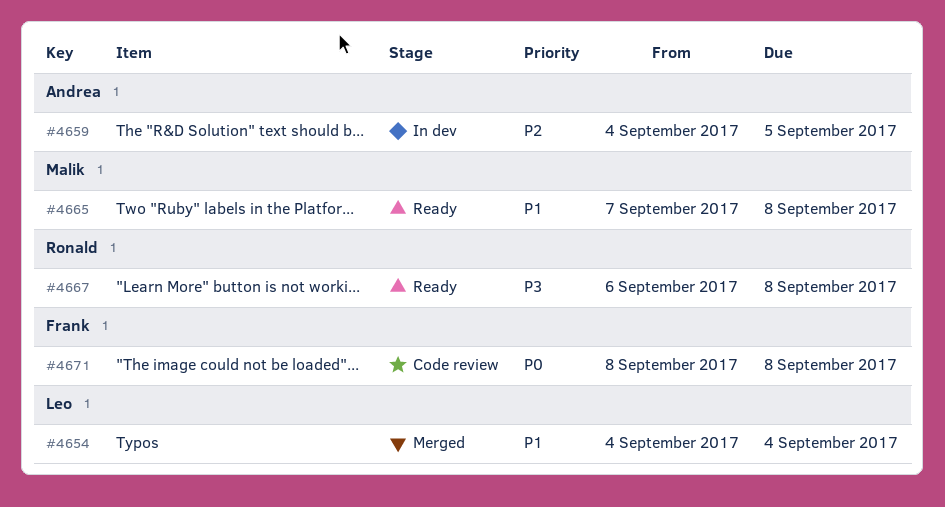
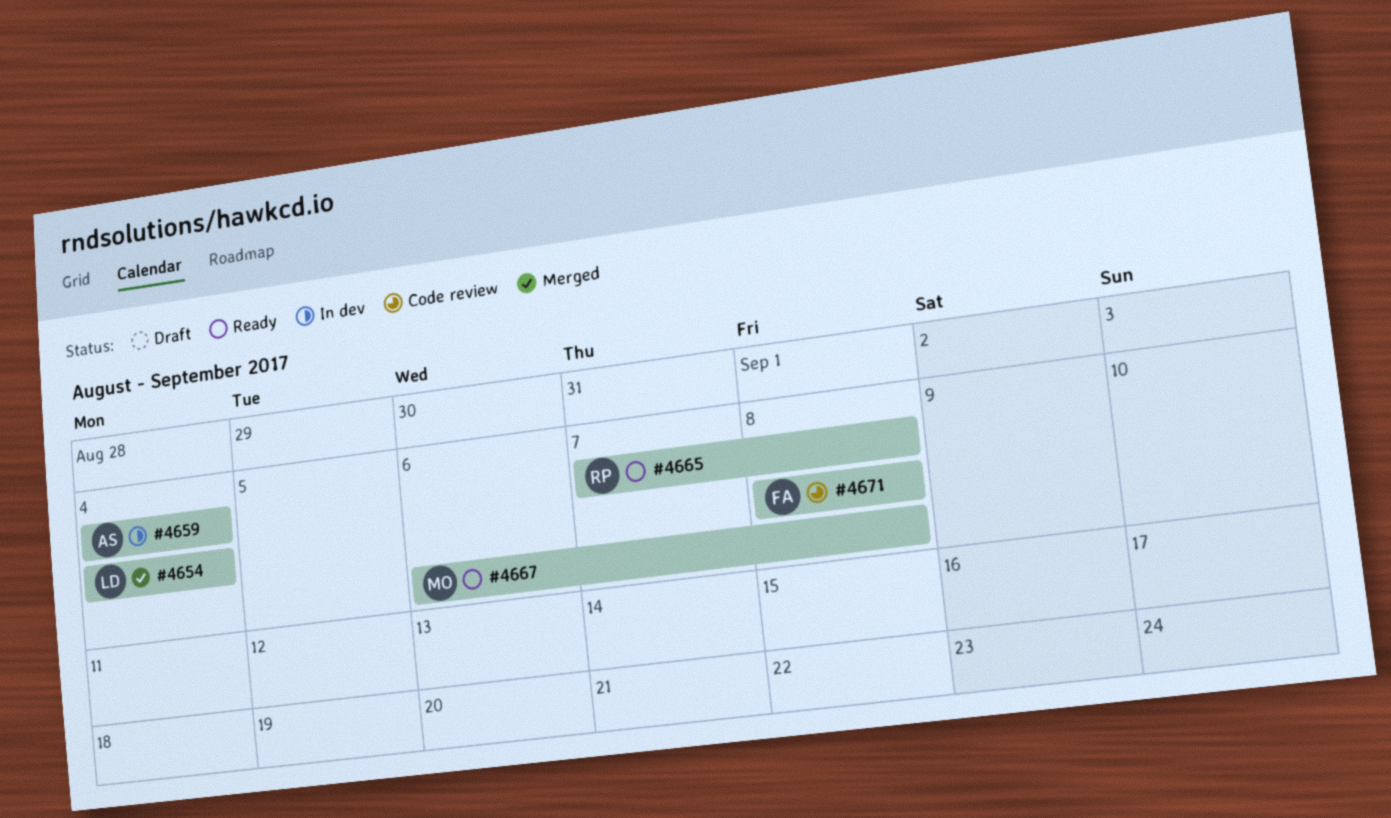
#4659, due: Sep 5 -> Sep 4
#4665, owner: Malik -> Ronald
#4667, owner: Ronald -> Malik

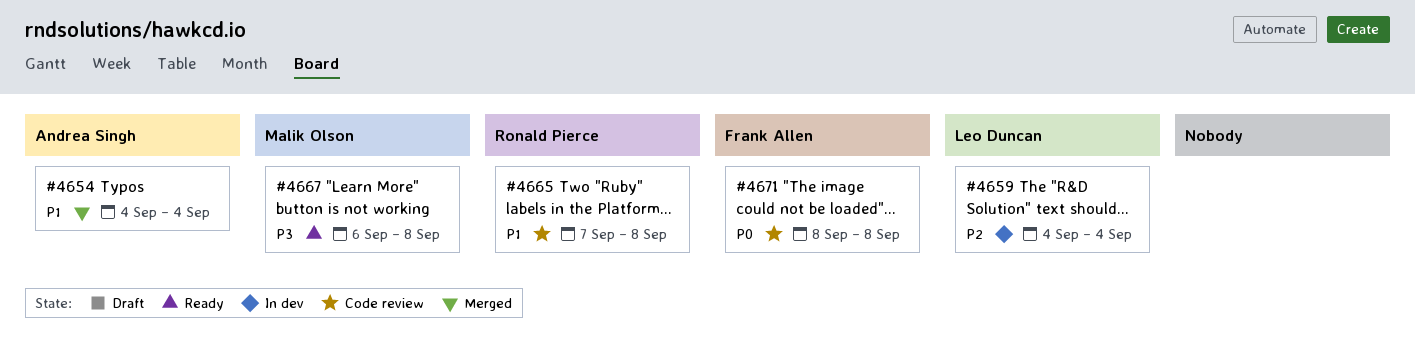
#4654, owner: Leo Duncan -> Andrea Singh
#4659, owner: Andrea Singh -> Leo Duncan
#4665, status: Ready -> Code review

